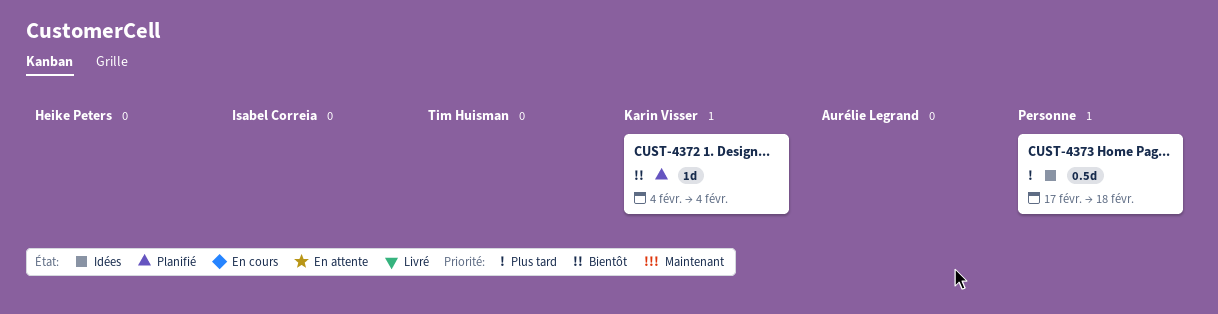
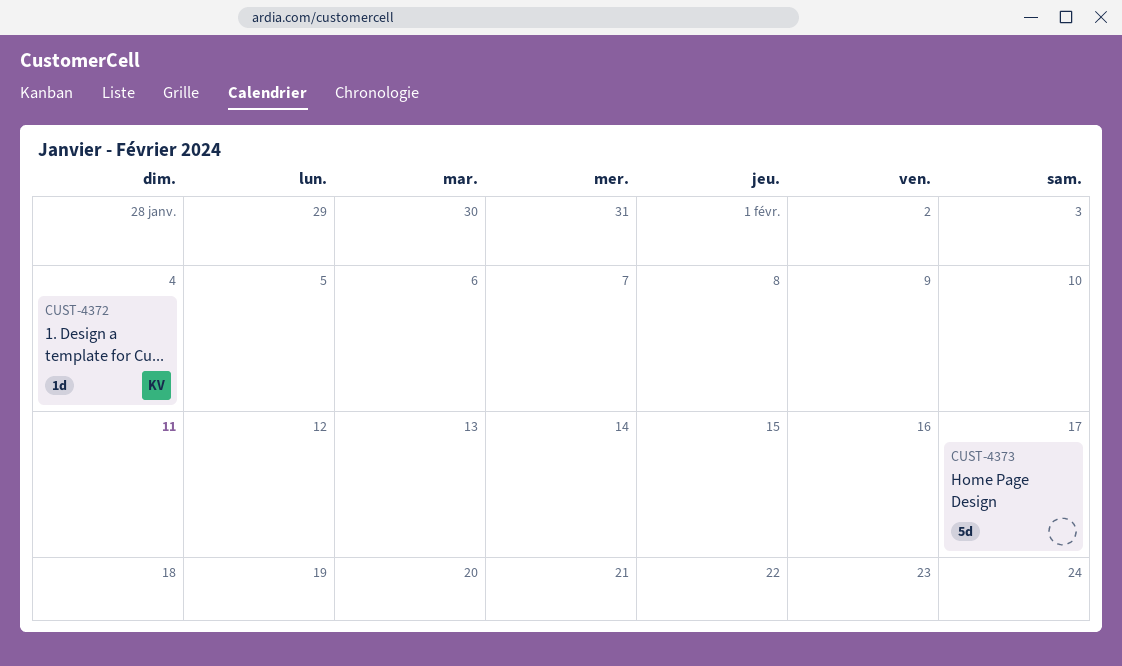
CUST-4373, estimate: 0.5d -> 5d
CUST-4373, due: Feb 18 -> Feb 17

